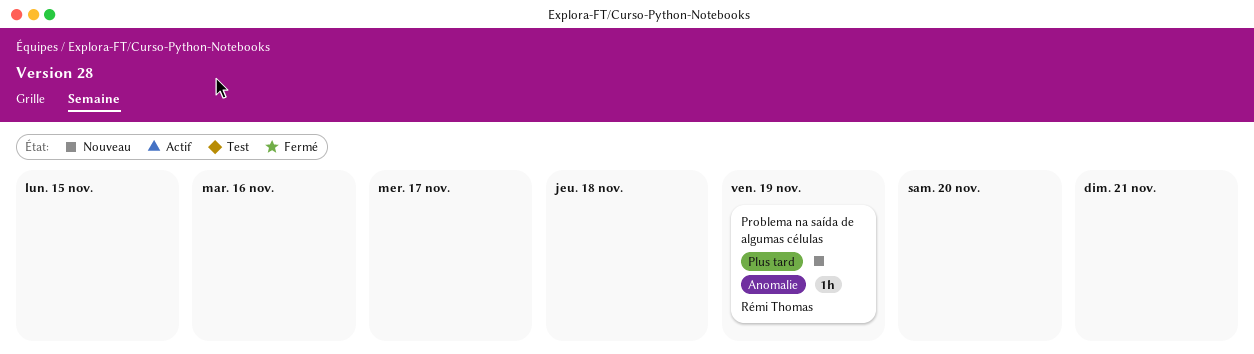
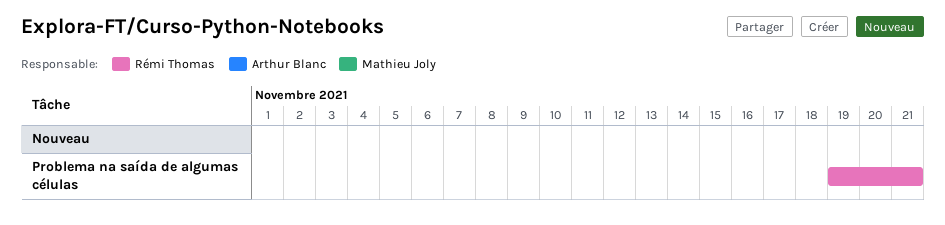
Problema na saída de algumas células, due: Nov 19 -> Nov 21

